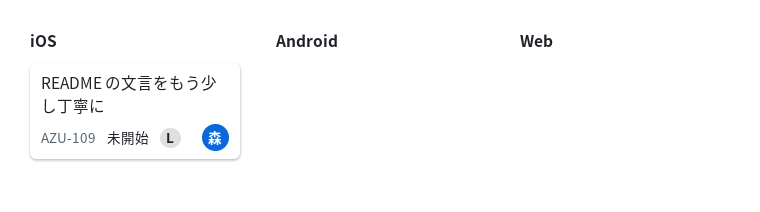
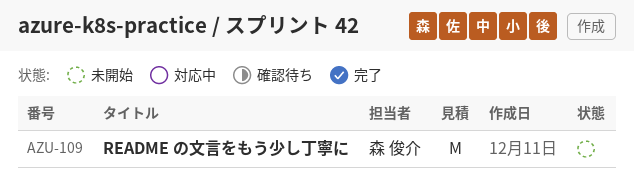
AZU-109, estimate: L -> M

